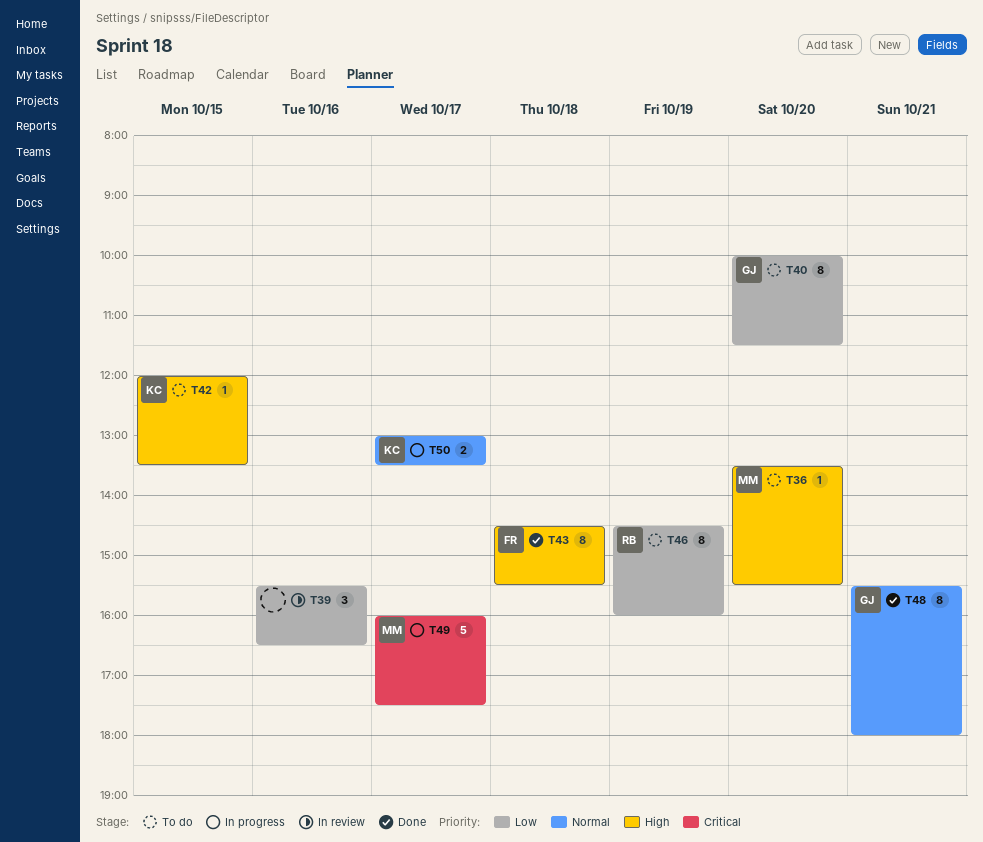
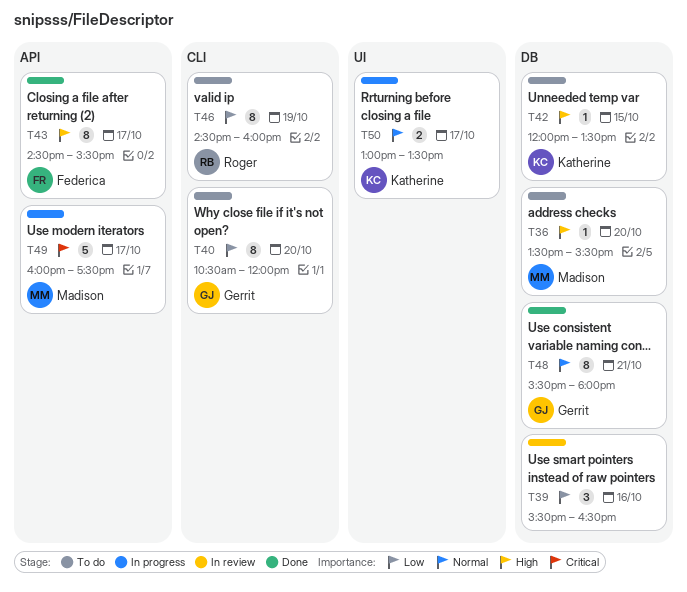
T40, begins: 10:00 -> 10:30
T40, ends: 11:30 -> 12:00
T43, day: Oct 18 -> Oct 17

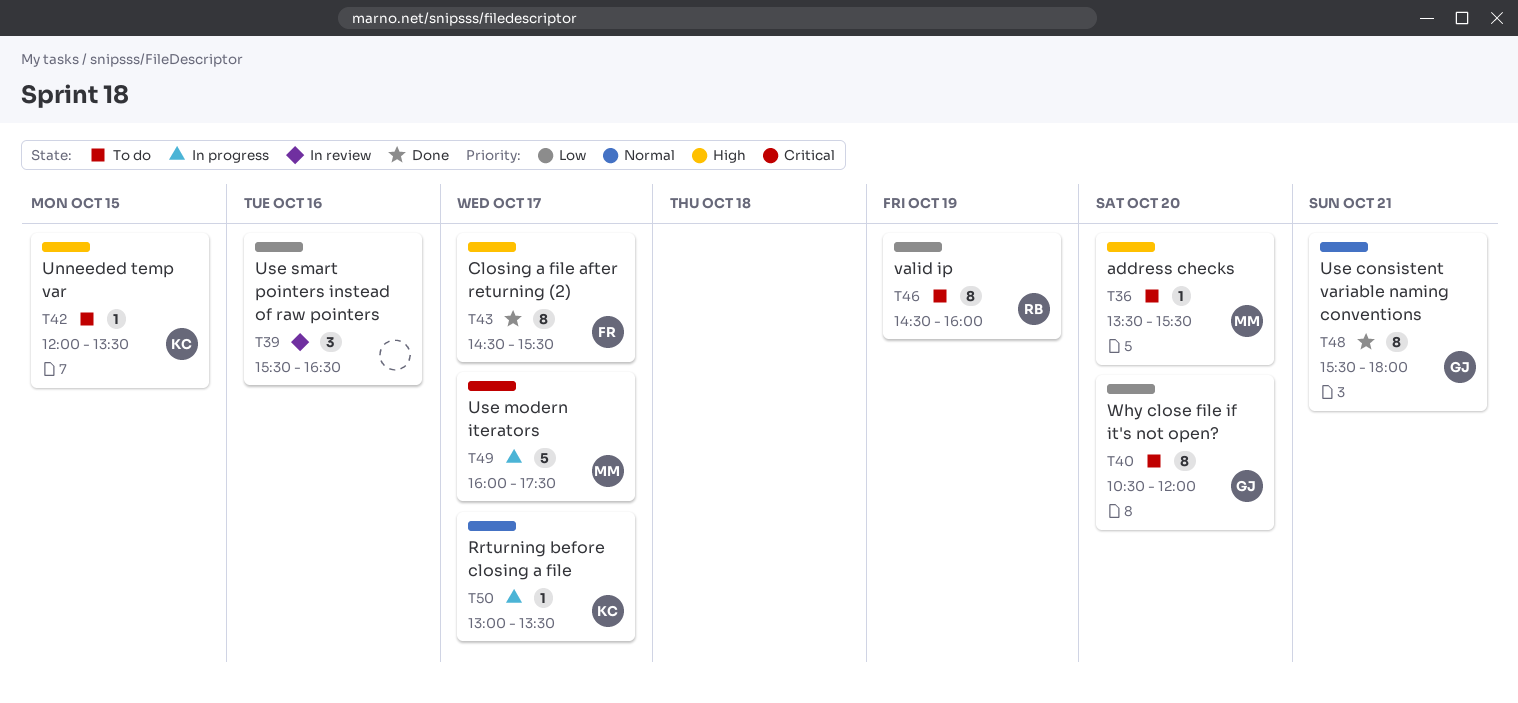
T50, estimate: 2 -> 1

